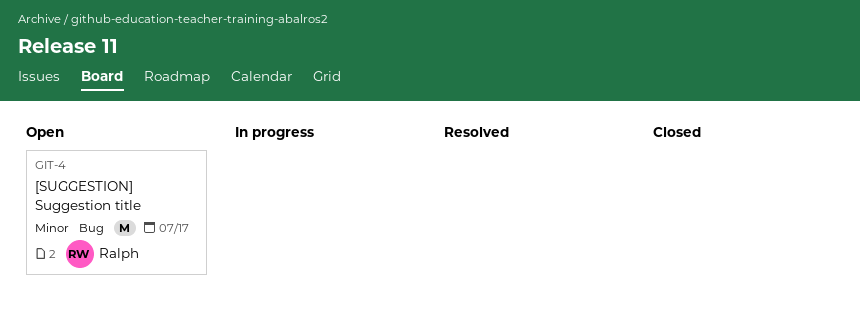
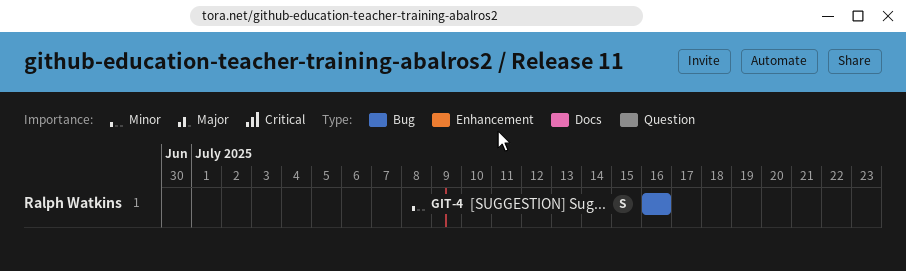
GIT-4, estimate: M -> S
GIT-4, due: Jul 17 -> Jul 16

